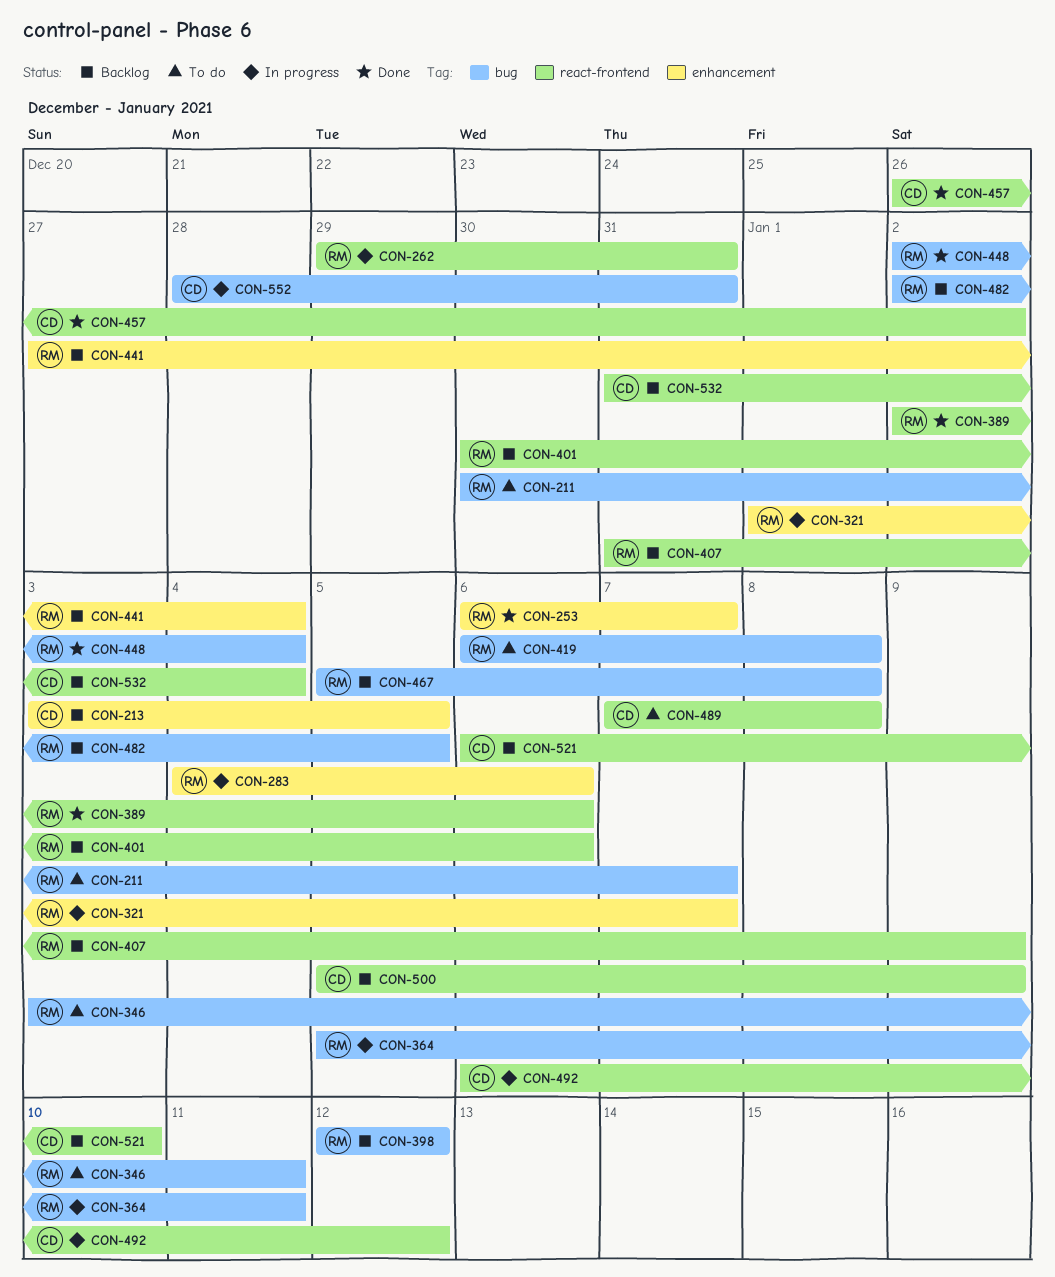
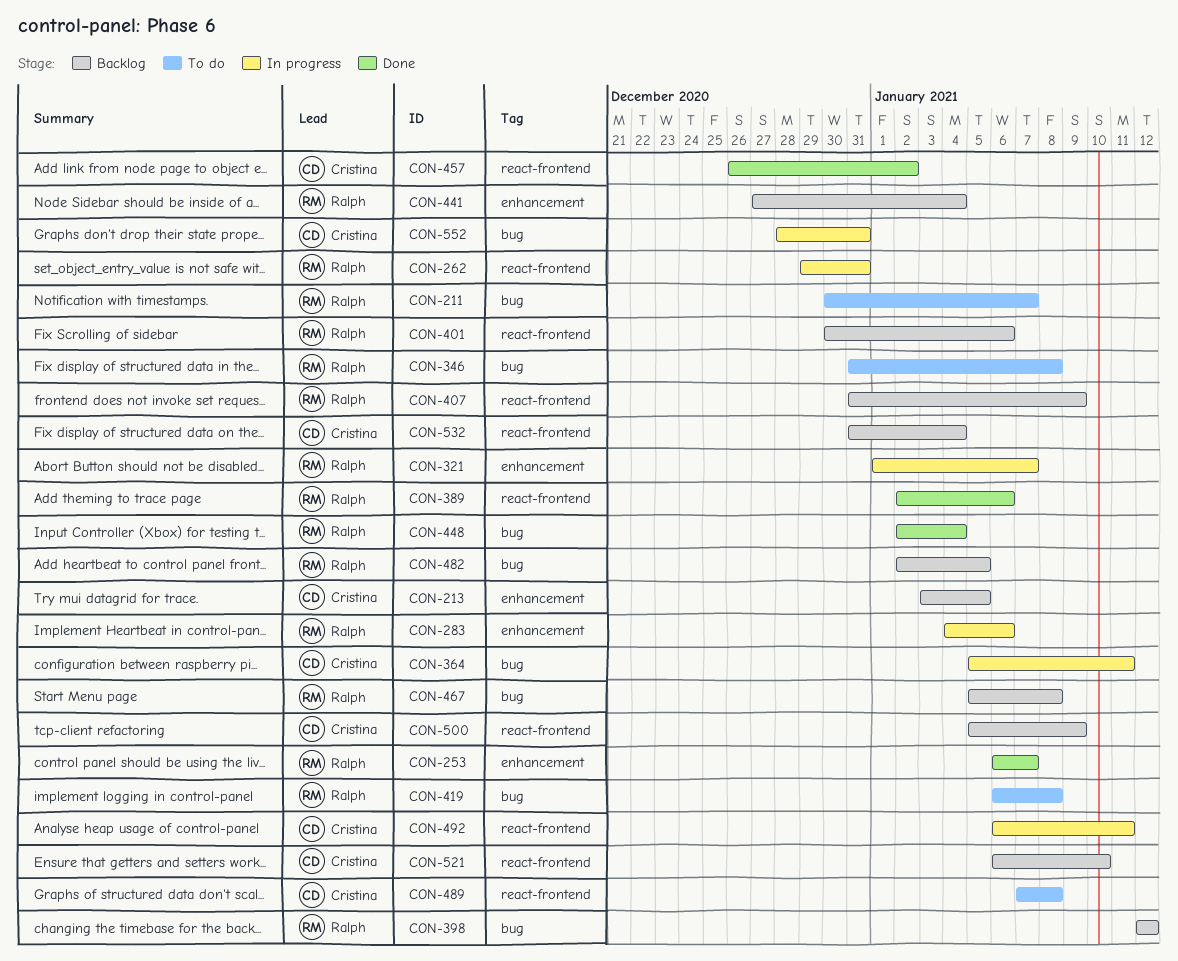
CON-346, start: Jan 3 -> Dec 31
CON-346, due: Jan 11 -> Jan 8
CON-364, owner: Ralph -> Cristina
CON-492, due: Jan 12 -> Jan 11

